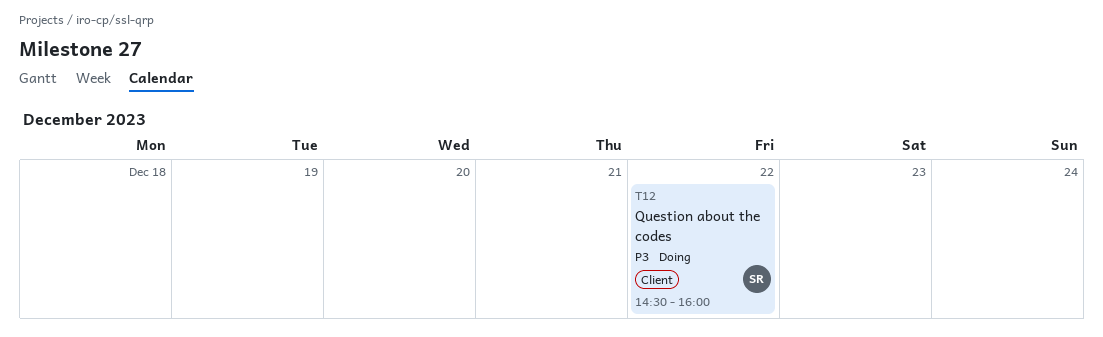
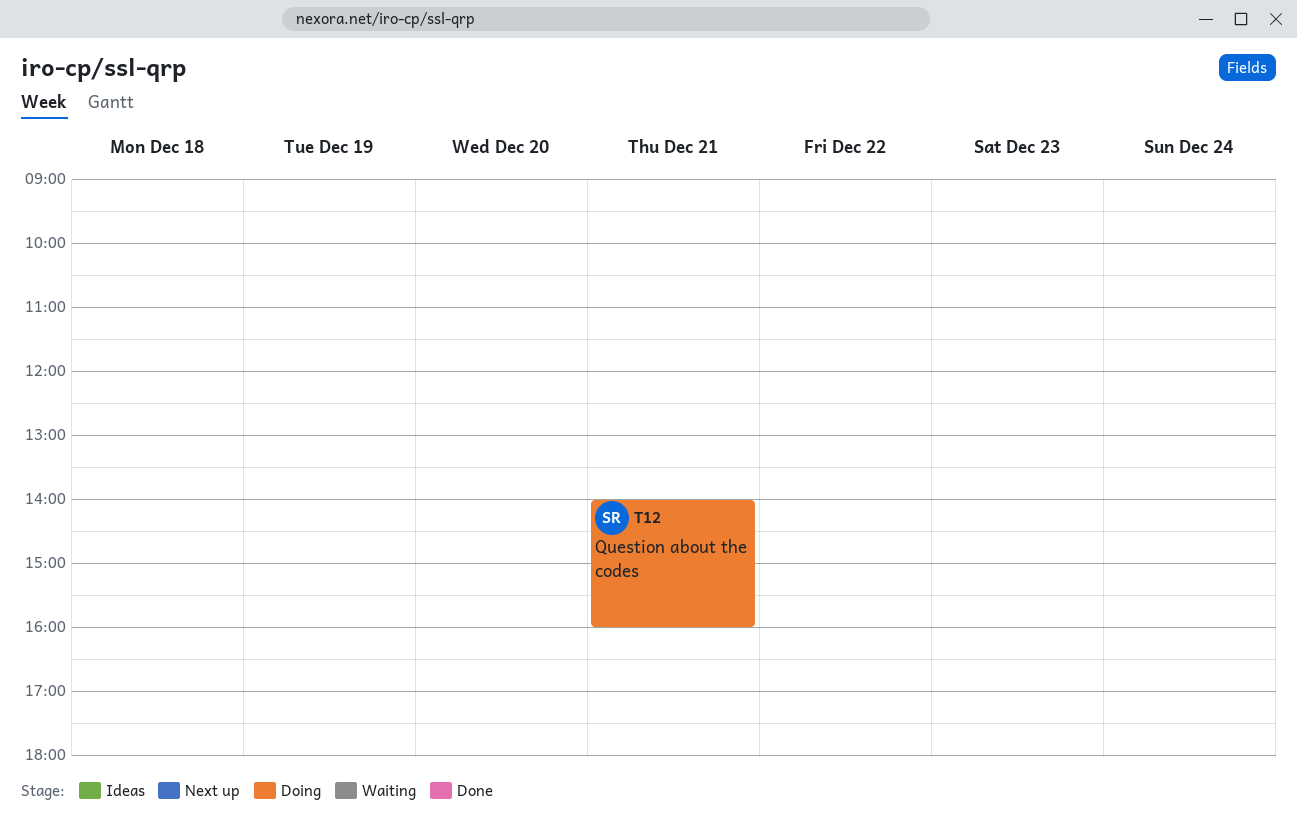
T12, day: Dec 22 -> Dec 21
T12, begins: 14:30 -> 14:00

